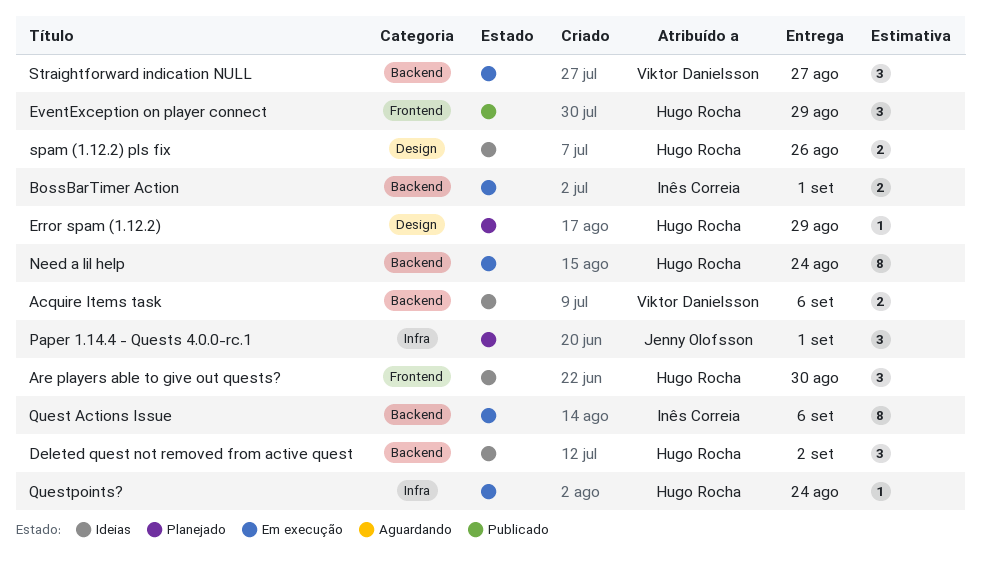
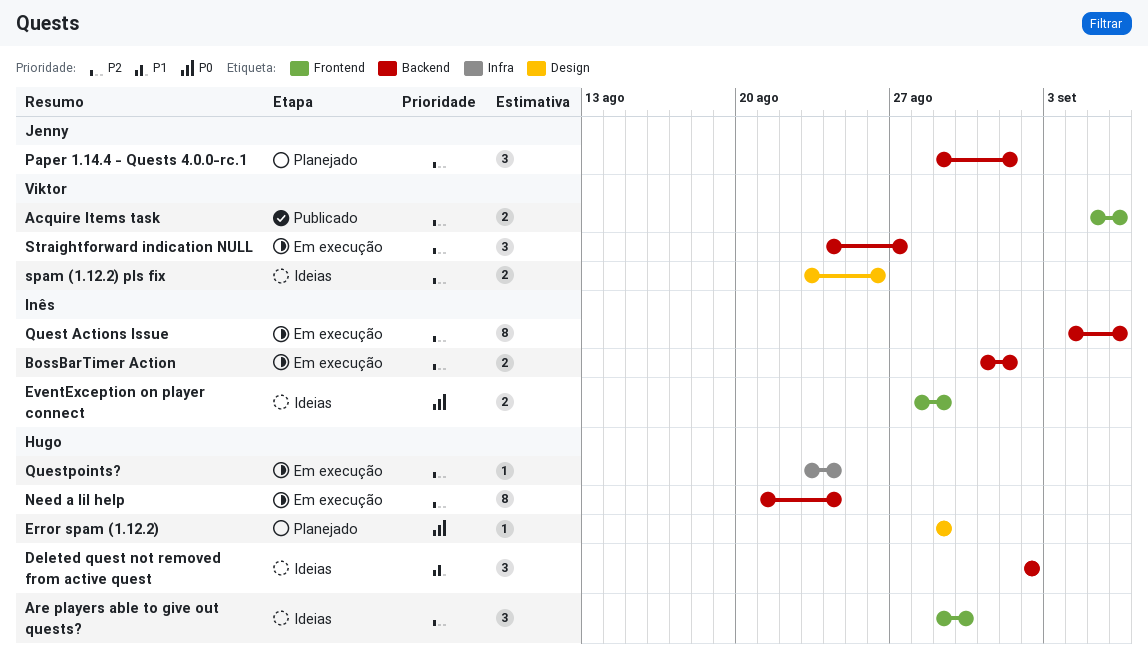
Acquire Items task, status: Ideias -> Publicado
Acquire Items task, label: Backend -> Frontend
EventException on player connect, status: Publicado -> Ideias
EventException on player connect, owner: Hugo Rocha -> Inês Correia
EventException on player connect, estimate: 3 -> 2
Paper 1.14.4 - Quests 4.0.0-rc.1, label: Infra -> Backend
spam (1.12.2) pls fix, owner: Hugo Rocha -> Viktor Danielsson

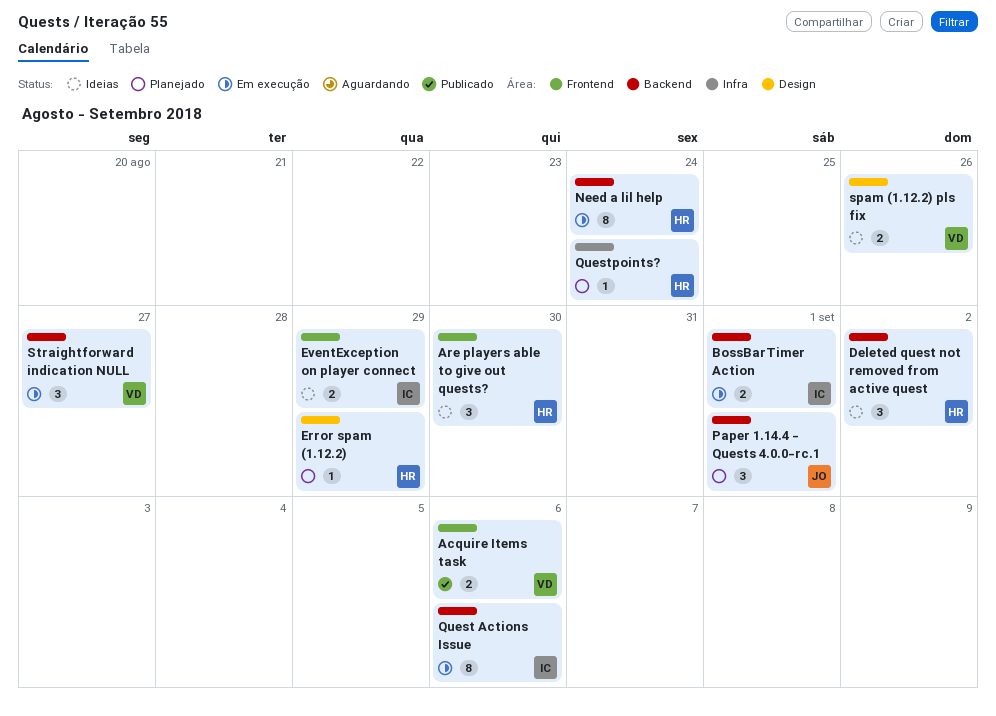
Questpoints?, status: Em execução -> Planejado

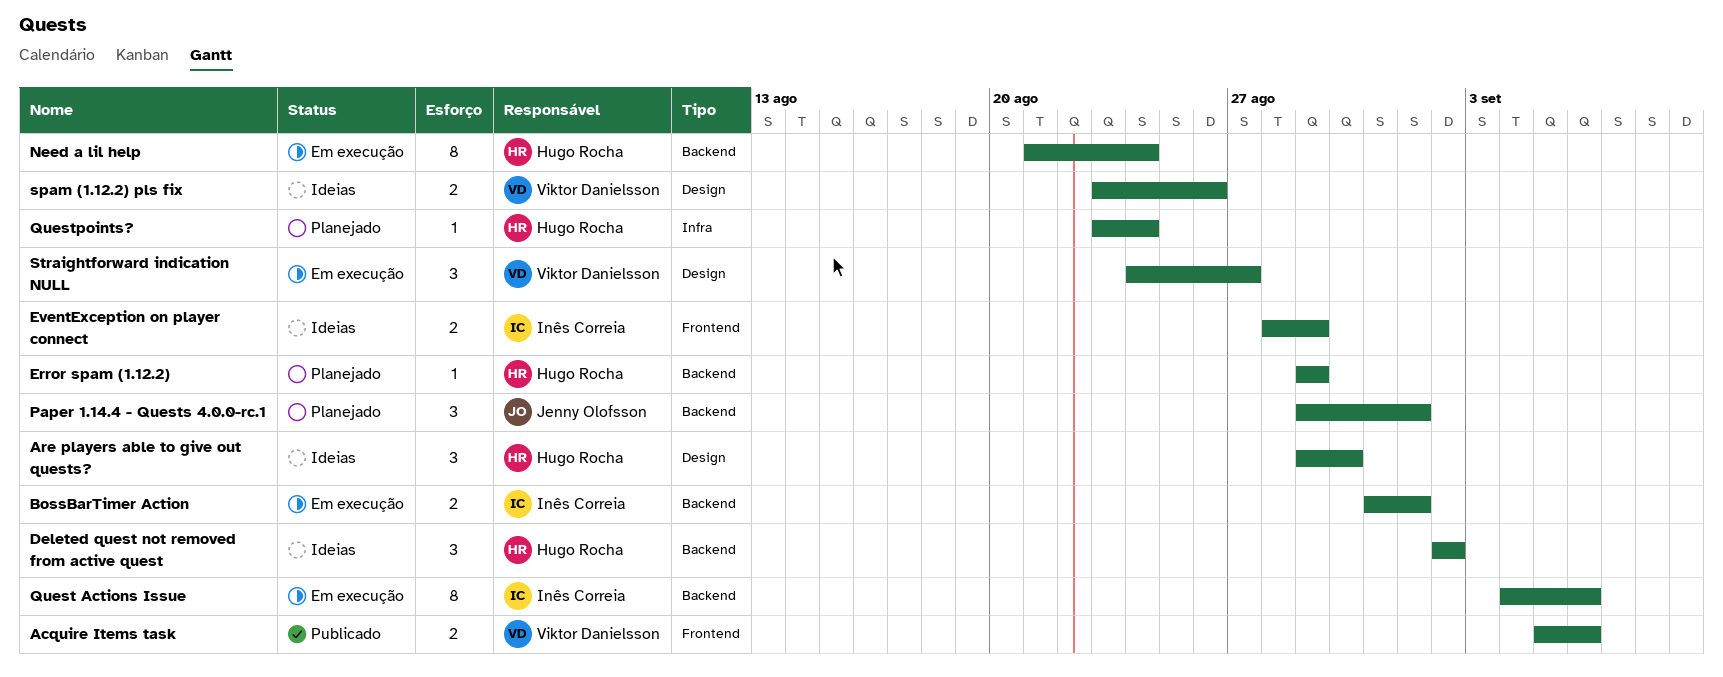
Are players able to give out quests?, label: Frontend -> Design
Error spam (1.12.2), label: Design -> Backend
Straightforward indication NULL, label: Backend -> Design

